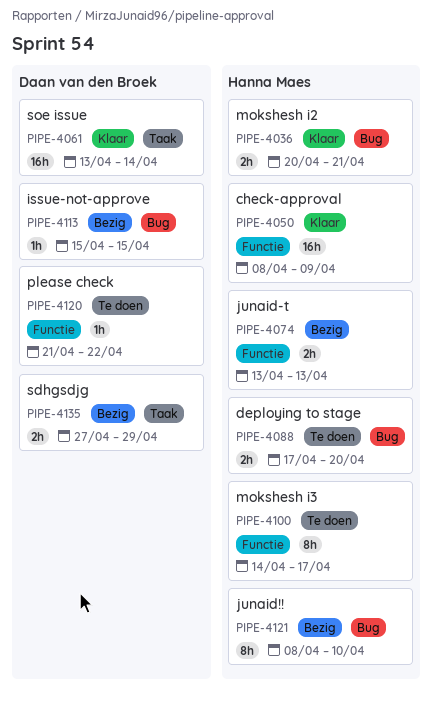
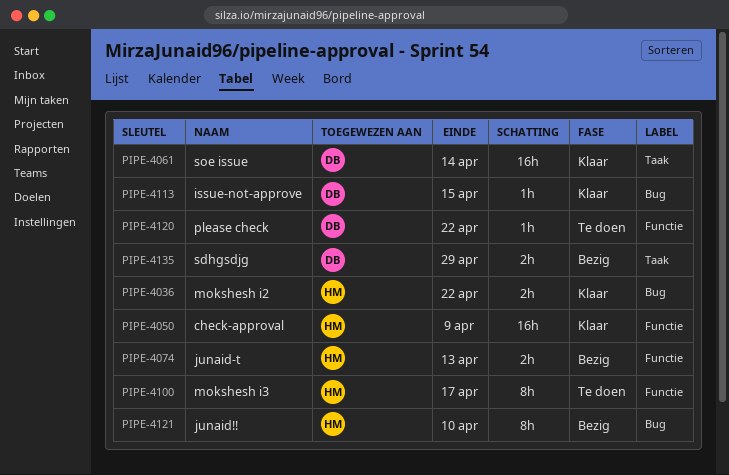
PIPE-4036, due: Apr 21 -> Apr 22
PIPE-4088: present -> none
PIPE-4113, status: Bezig -> Klaar

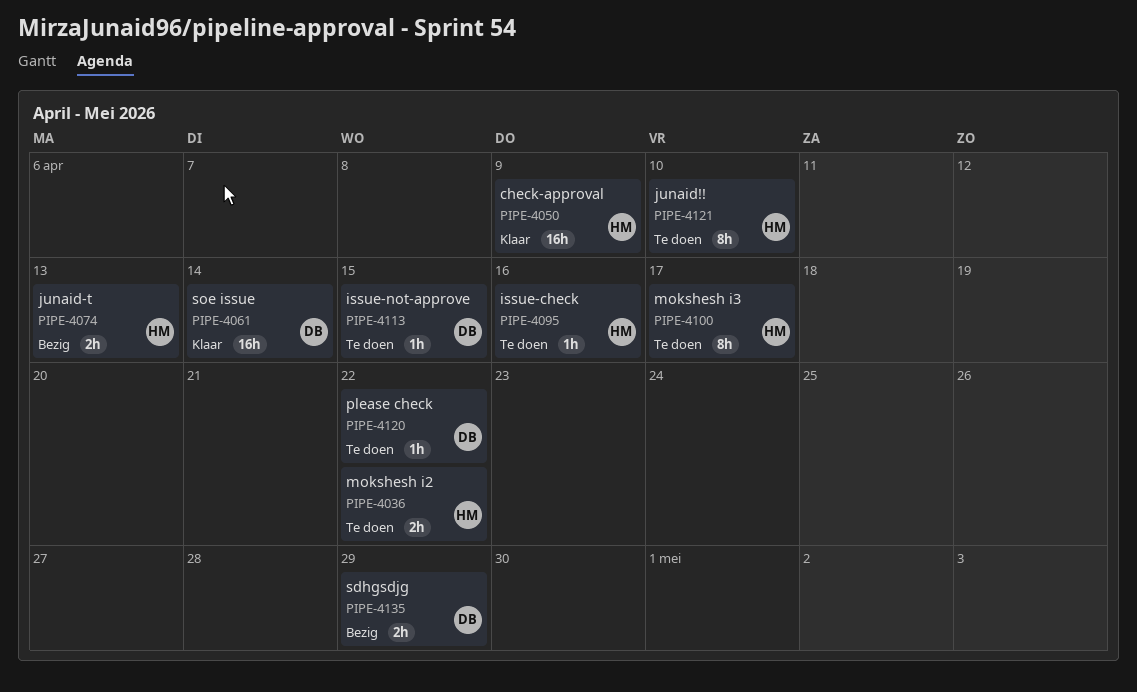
PIPE-4036, status: Klaar -> Te doen
PIPE-4095: none -> present
PIPE-4113, status: Klaar -> Te doen
PIPE-4121, status: Bezig -> Te doen

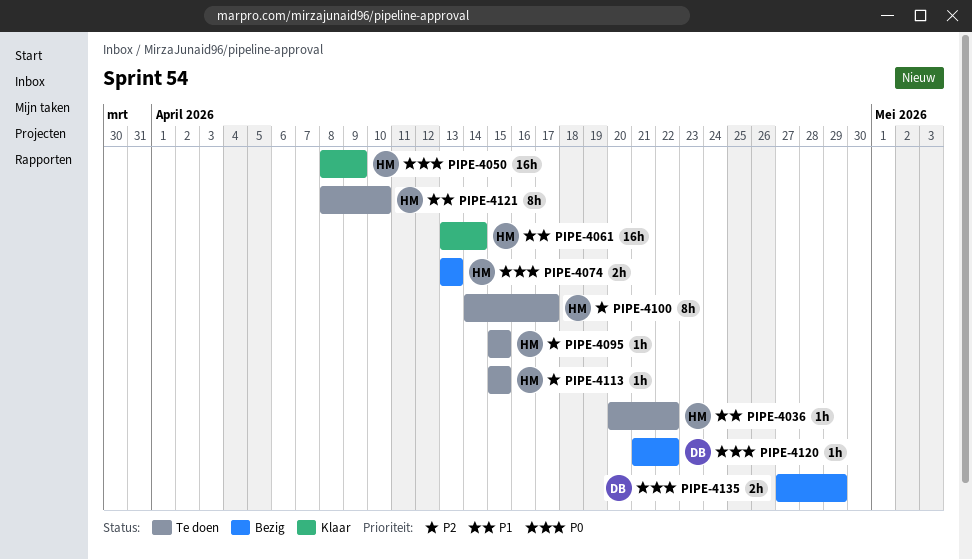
PIPE-4036, estimate: 2h -> 1h
PIPE-4061, owner: DB -> HM
PIPE-4095, due: Apr 16 -> Apr 15
PIPE-4113, owner: DB -> HM
PIPE-4120, status: Te doen -> Bezig

